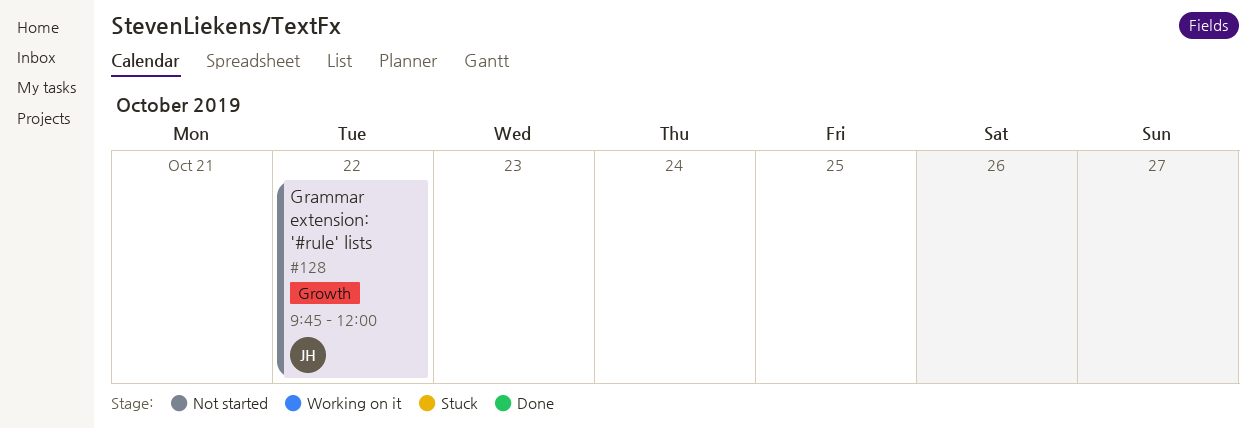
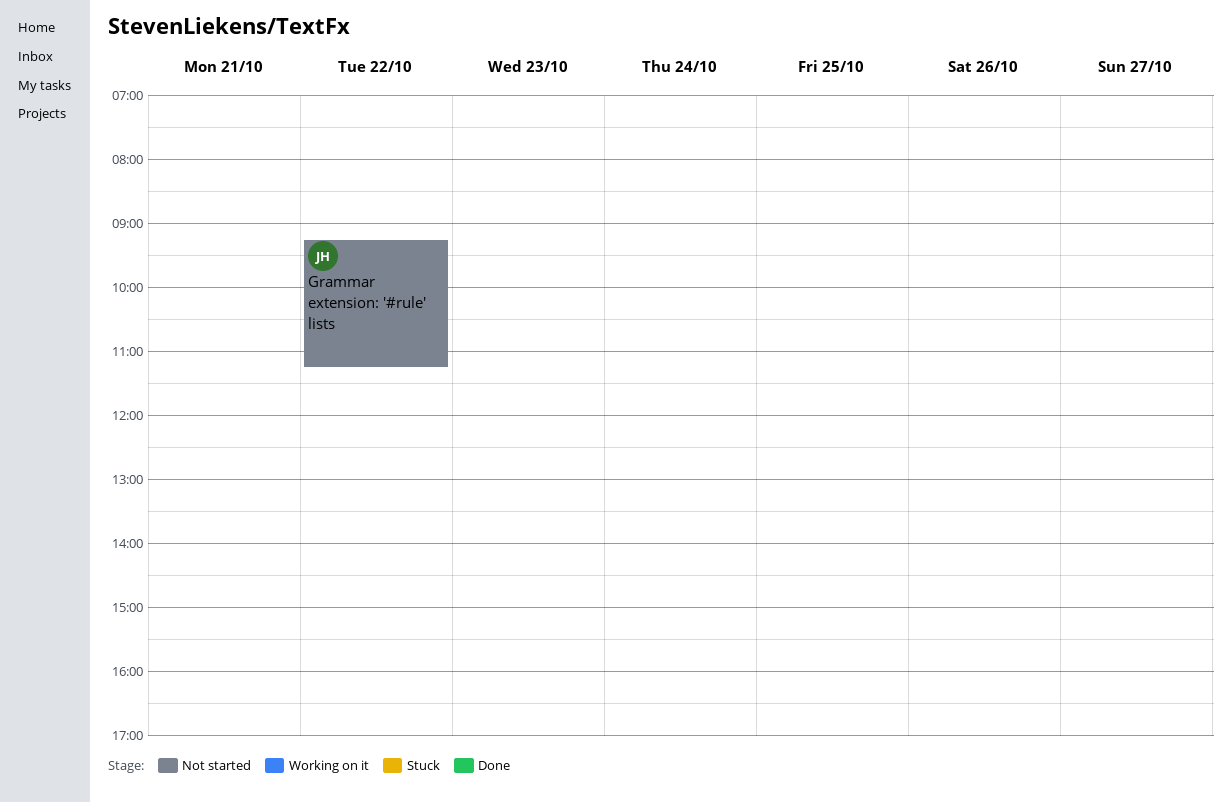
Grammar extension: '#rule' lists, begins: 09:45 -> 09:15
Grammar extension: '#rule' lists, ends: 12:00 -> 11:15

